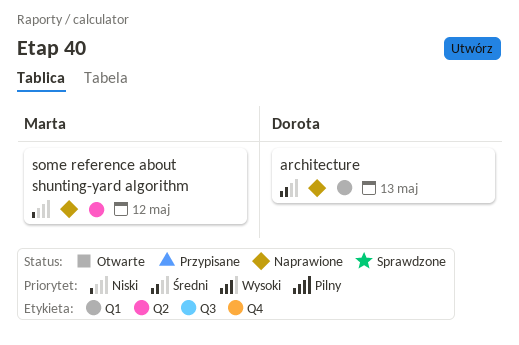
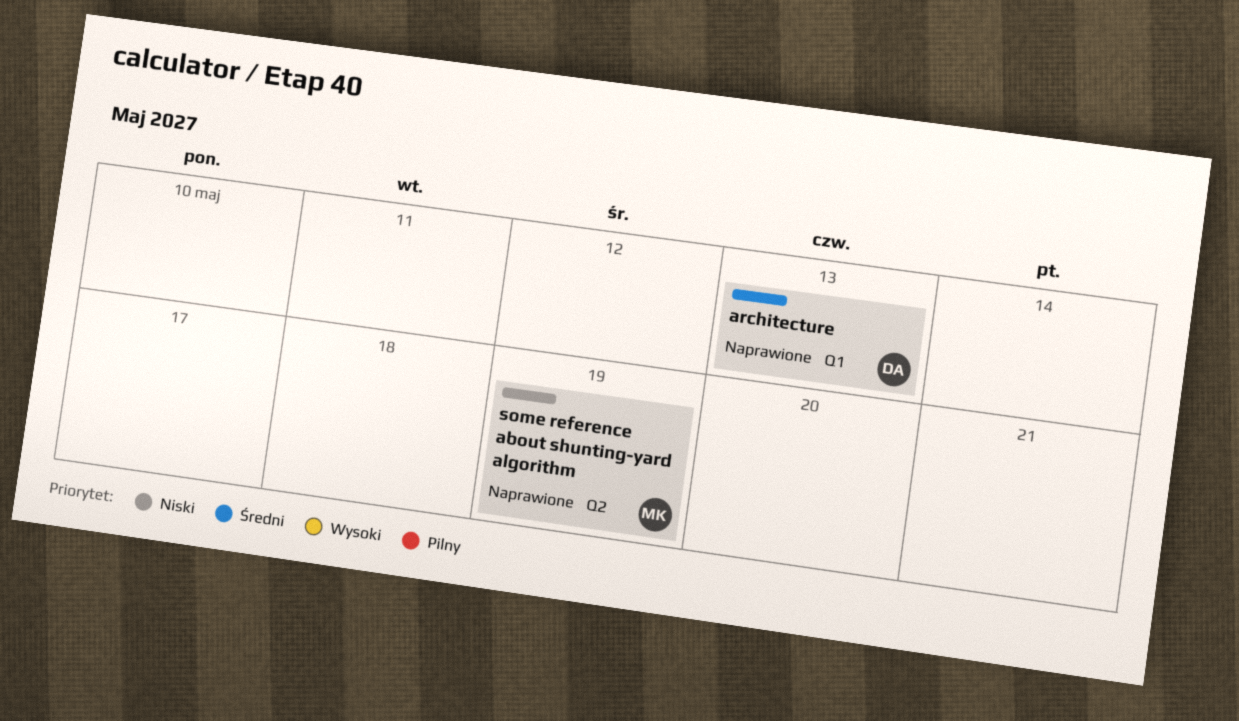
some reference about shunting-yard algorithm, due: May 12 -> May 19

